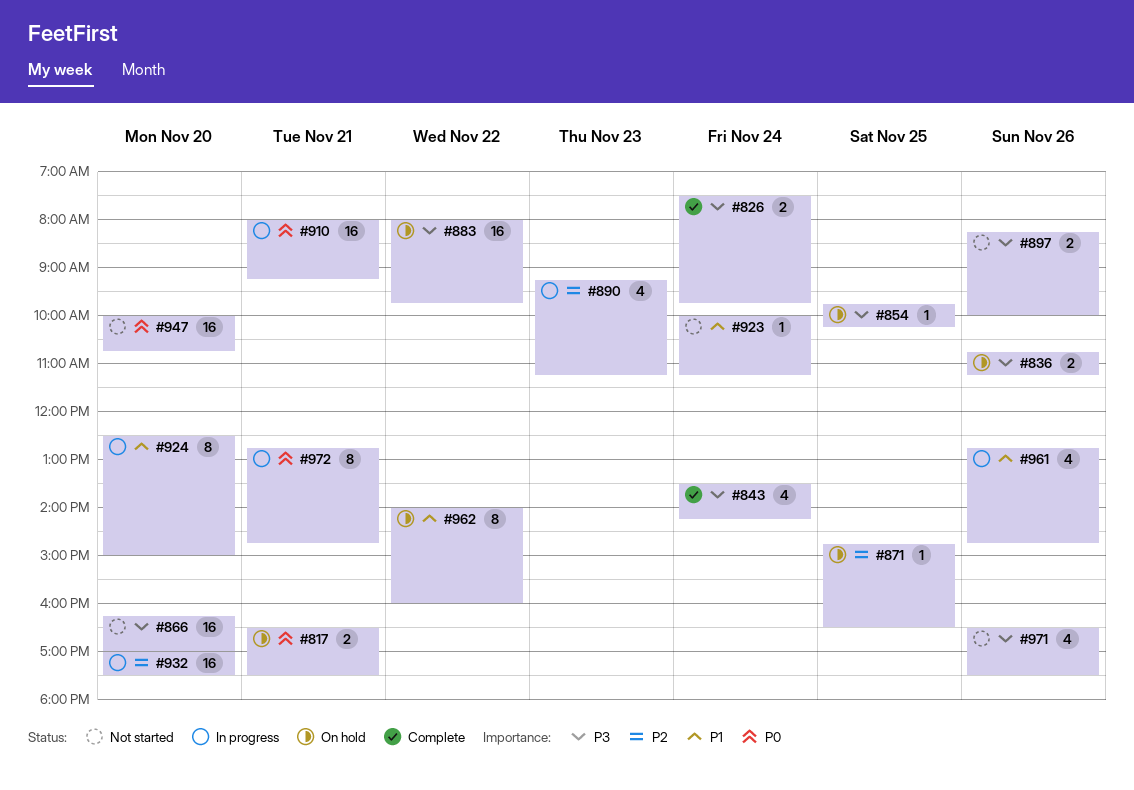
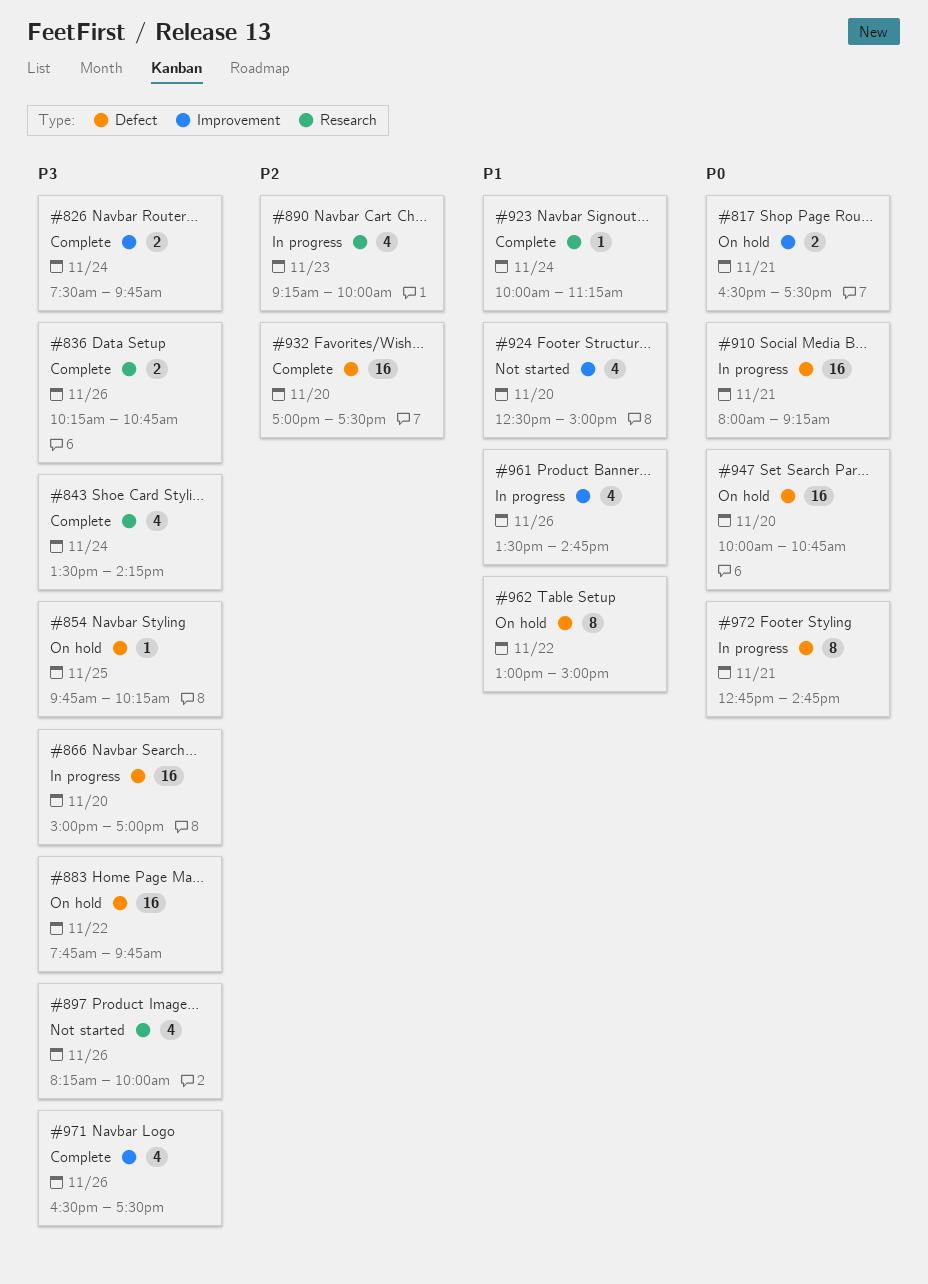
#836, status: On hold -> Complete
#836, begins: 10:45 -> 10:15
#836, ends: 11:15 -> 10:45
#866, status: Not started -> In progress
#866, begins: 16:15 -> 15:00
#871: present -> none
#883, begins: 08:00 -> 07:45
#890, ends: 11:15 -> 10:00
#897, estimate: 2 -> 4
#923, status: Not started -> Complete
#924, status: In progress -> Not started
#924, estimate: 8 -> 4
#932, status: In progress -> Complete
#947, status: Not started -> On hold
#961, begins: 12:45 -> 13:30
#962, begins: 14:00 -> 13:00
#962, ends: 16:00 -> 15:00
#971, status: Not started -> Complete

